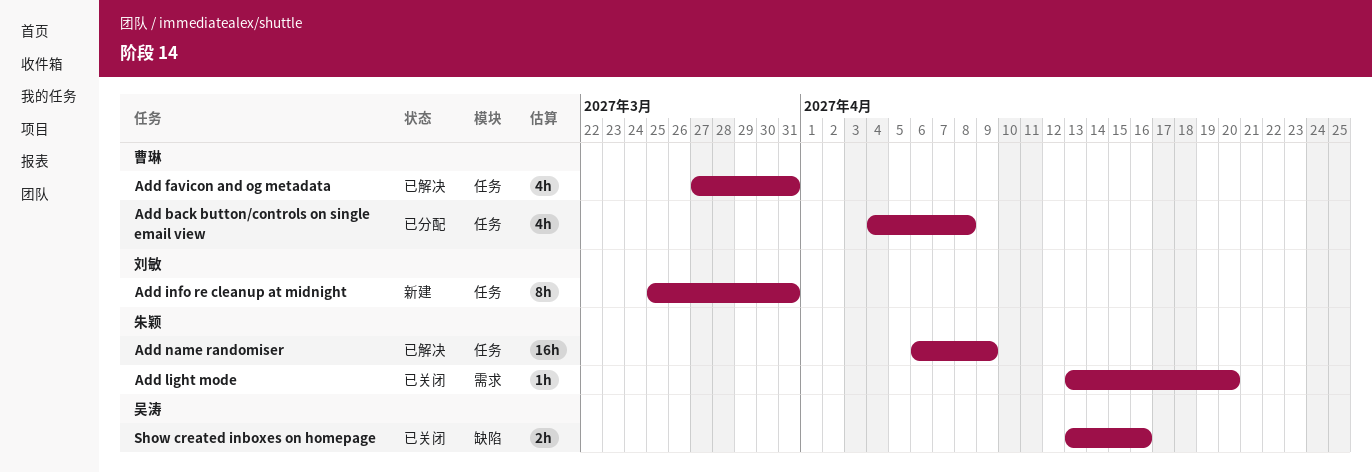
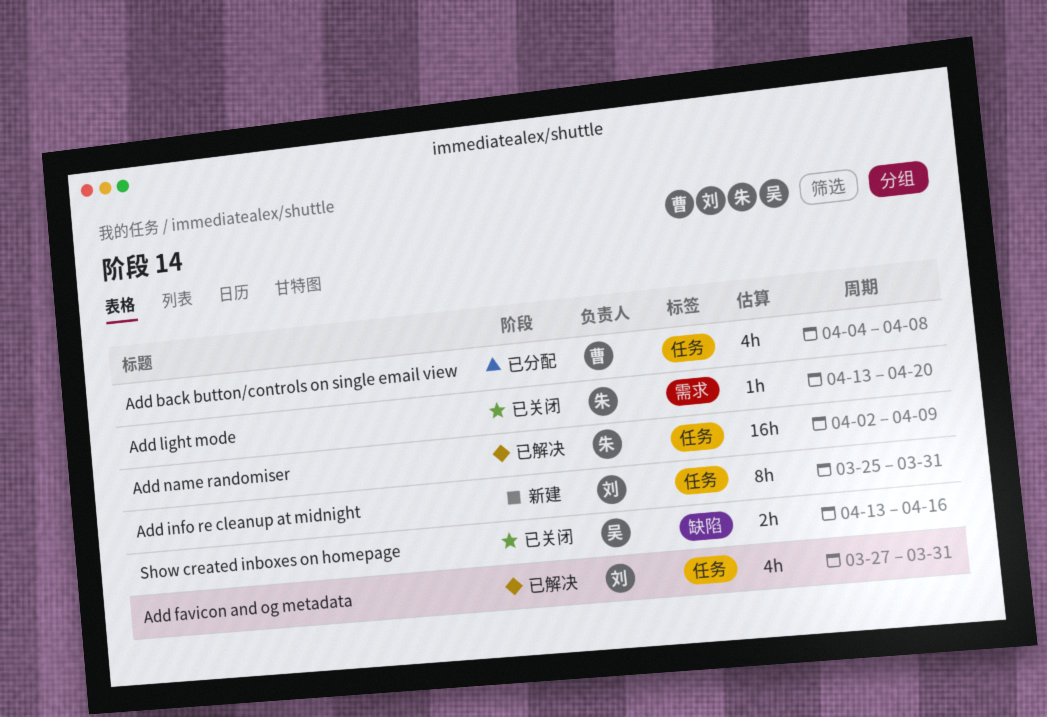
Add favicon and og metadata, owner: 曹琳 -> 刘敏
Add name randomiser, start: Apr 6 -> Apr 2

